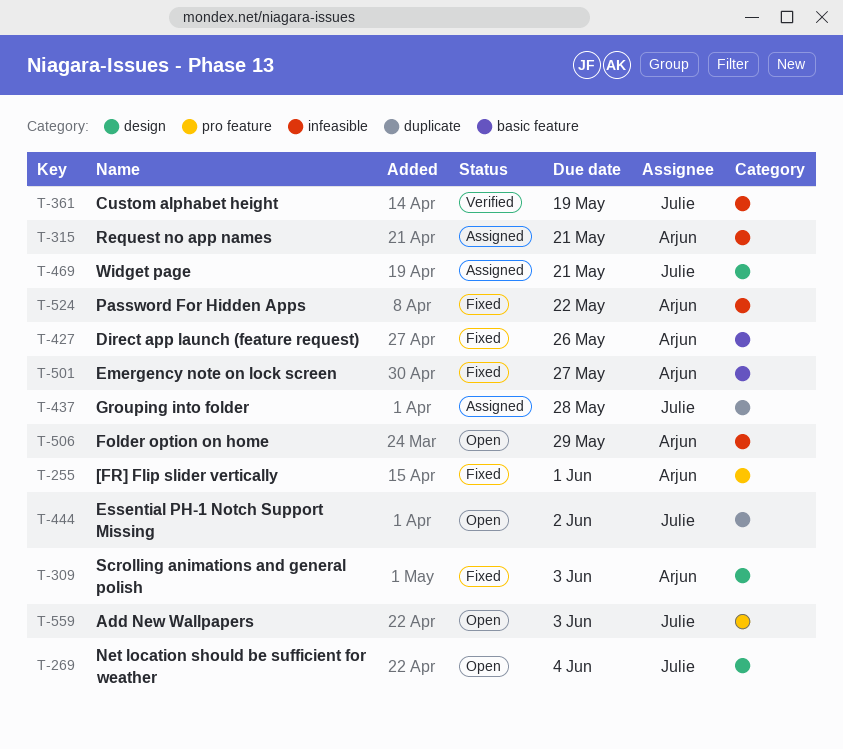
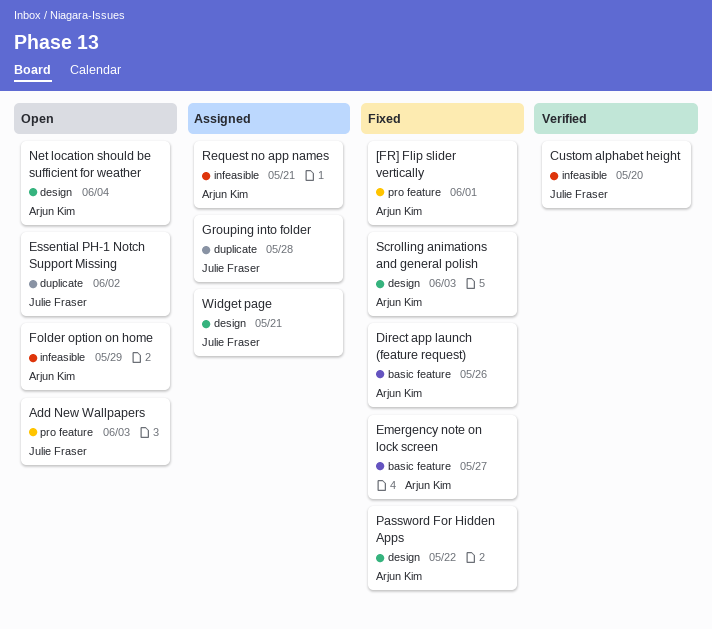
Custom alphabet height, due: May 19 -> May 20
Net location should be sufficient for weather, owner: Julie Fraser -> Arjun Kim
Password For Hidden Apps, label: infeasible -> design

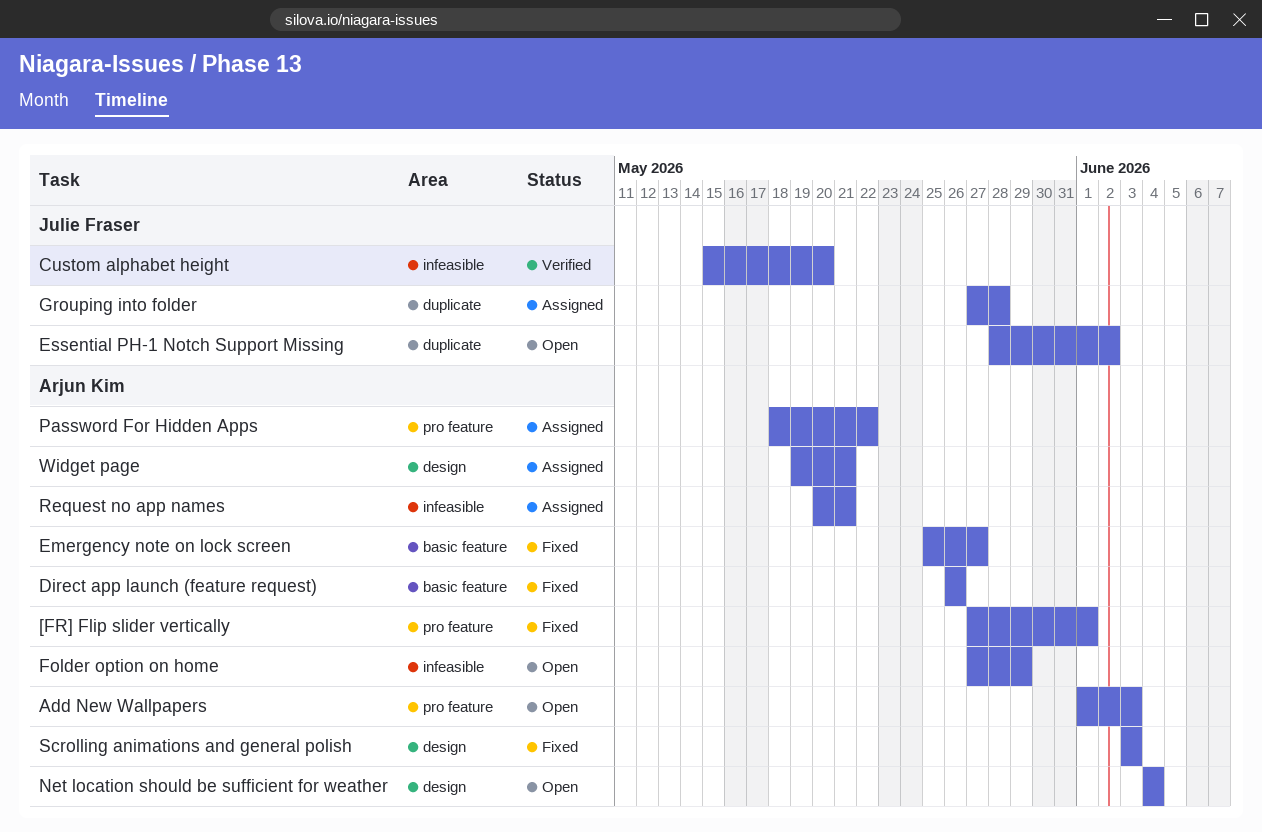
Add New Wallpapers, owner: Julie Fraser -> Arjun Kim
Password For Hidden Apps, status: Fixed -> Assigned
Password For Hidden Apps, label: design -> pro feature
Widget page, owner: Julie Fraser -> Arjun Kim

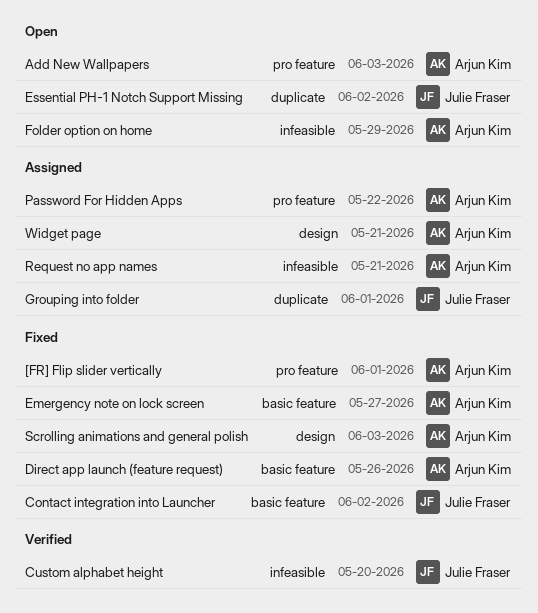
Contact integration into Launcher: none -> present
Grouping into folder, due: May 28 -> Jun 1
Net location should be sufficient for weather: present -> none

